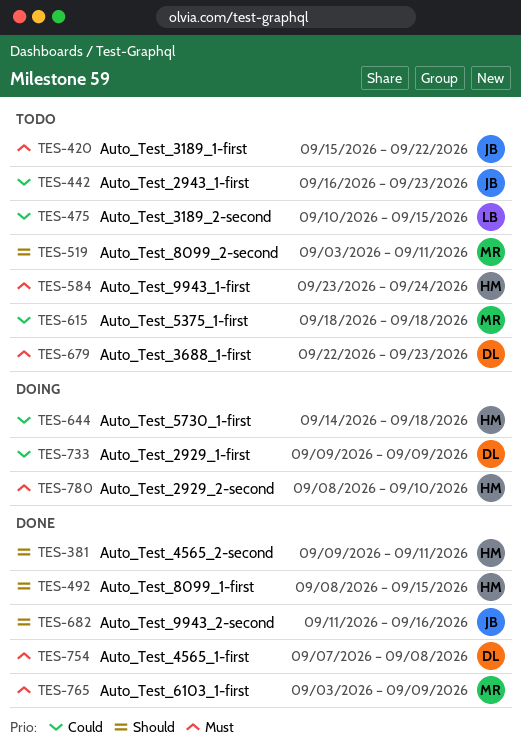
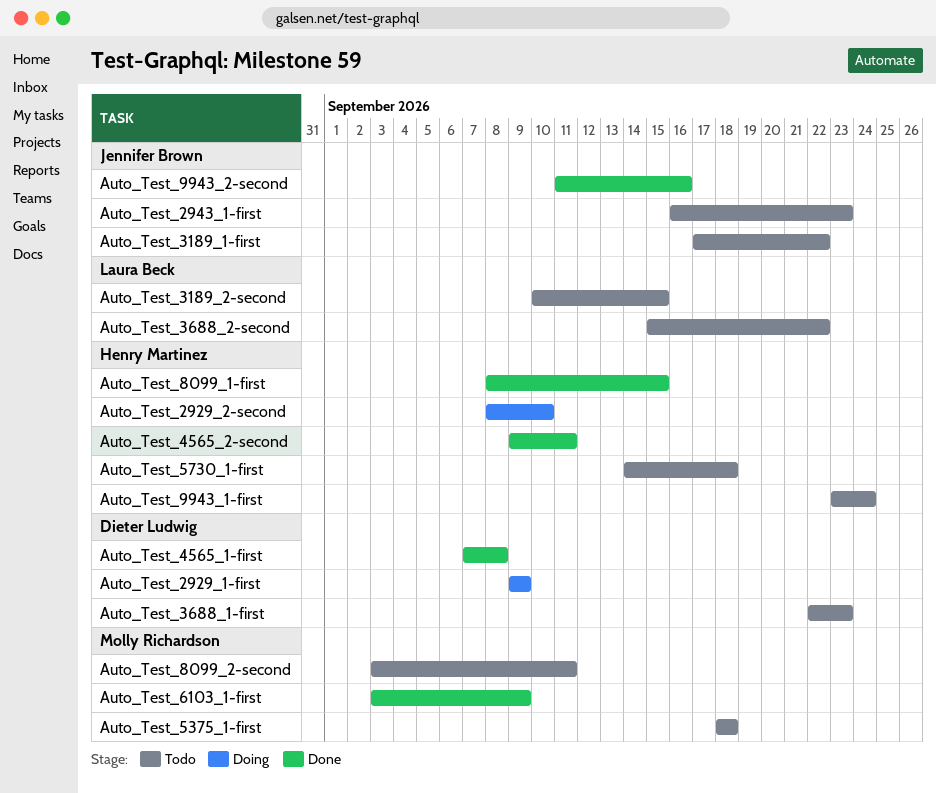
Auto_Test_3189_1-first, start: Sep 15 -> Sep 17
Auto_Test_3688_2-second: none -> present
Auto_Test_5730_1-first, status: Doing -> Todo

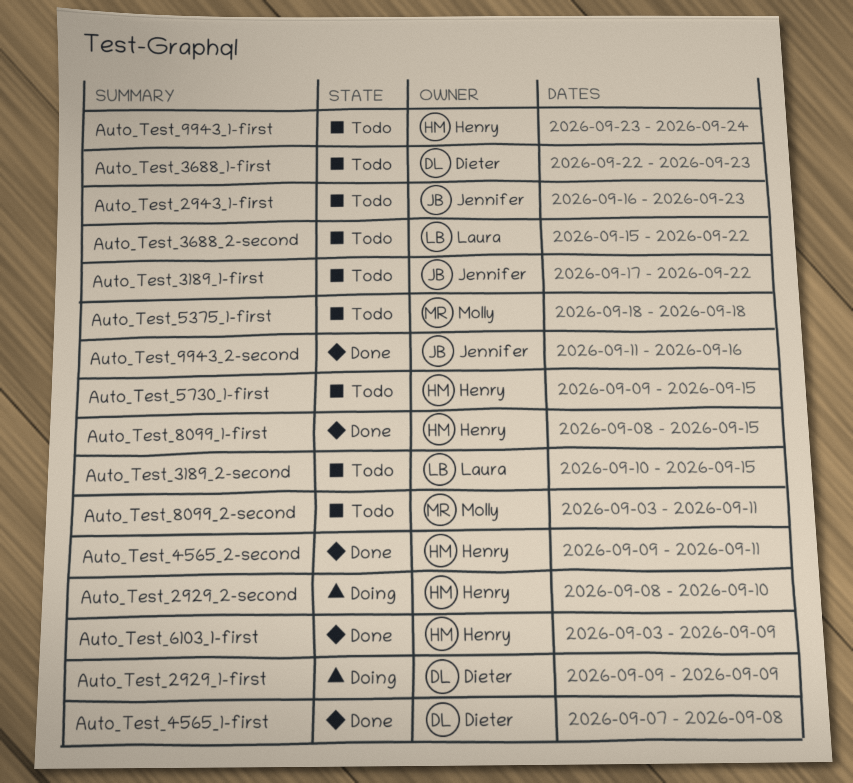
Auto_Test_5730_1-first, start: Sep 14 -> Sep 9
Auto_Test_5730_1-first, due: Sep 18 -> Sep 15
Auto_Test_6103_1-first, owner: Molly Richardson -> Henry Martinez

